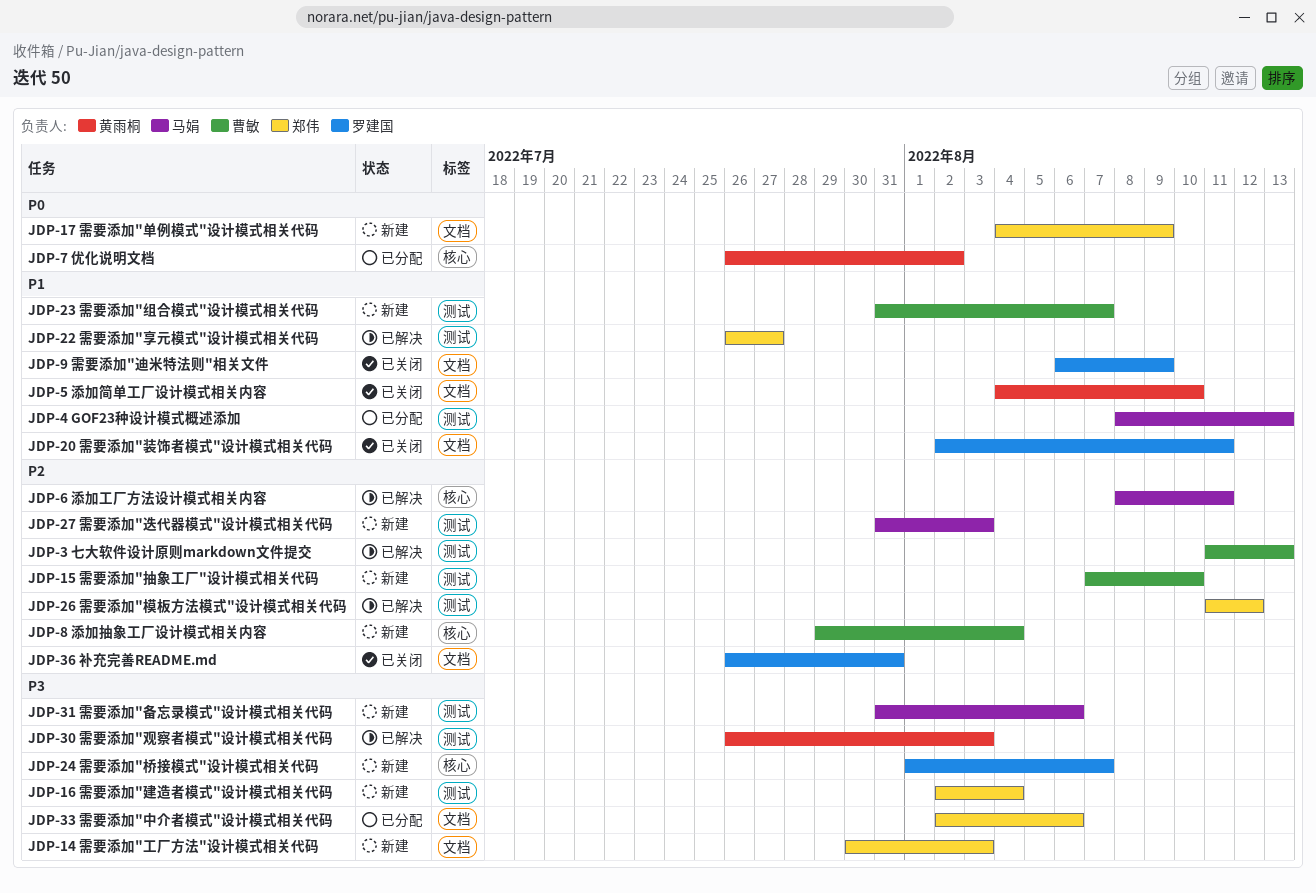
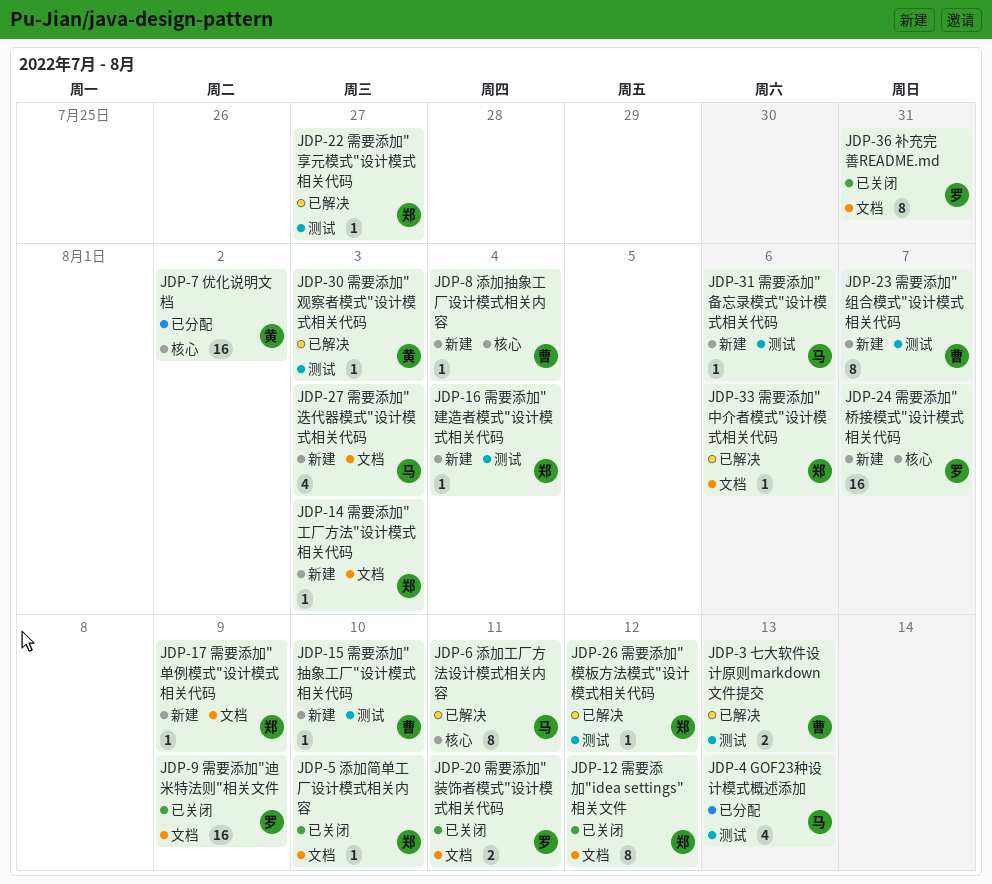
JDP-12 需要添加"idea settings"相关文件: none -> present
JDP-27 需要添加"迭代器模式"设计模式相关代码, label: 测试 -> 文档
JDP-33 需要添加"中介者模式"设计模式相关代码, status: 已分配 -> 已解决
JDP-5 添加简单工厂设计模式相关内容, owner: 黄雨桐 -> 郑伟

